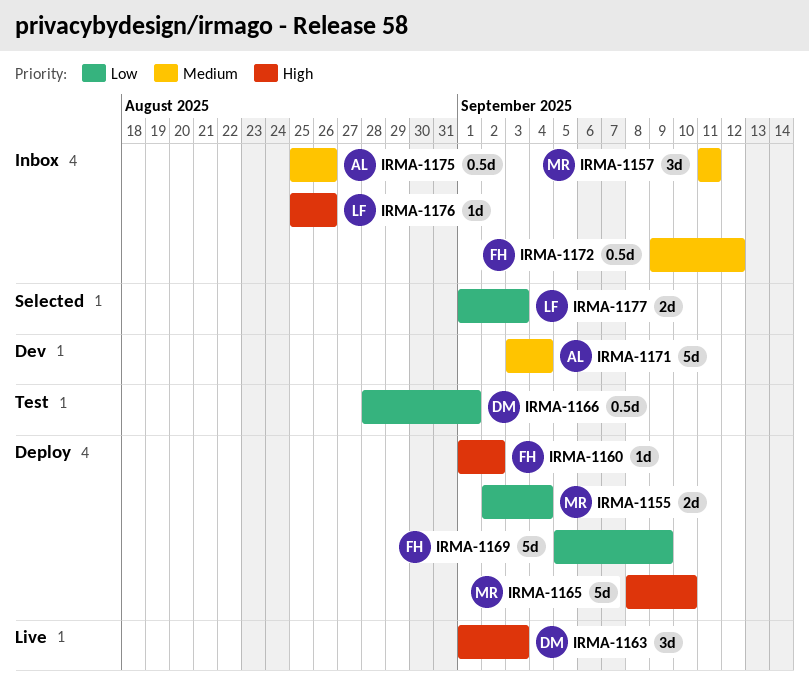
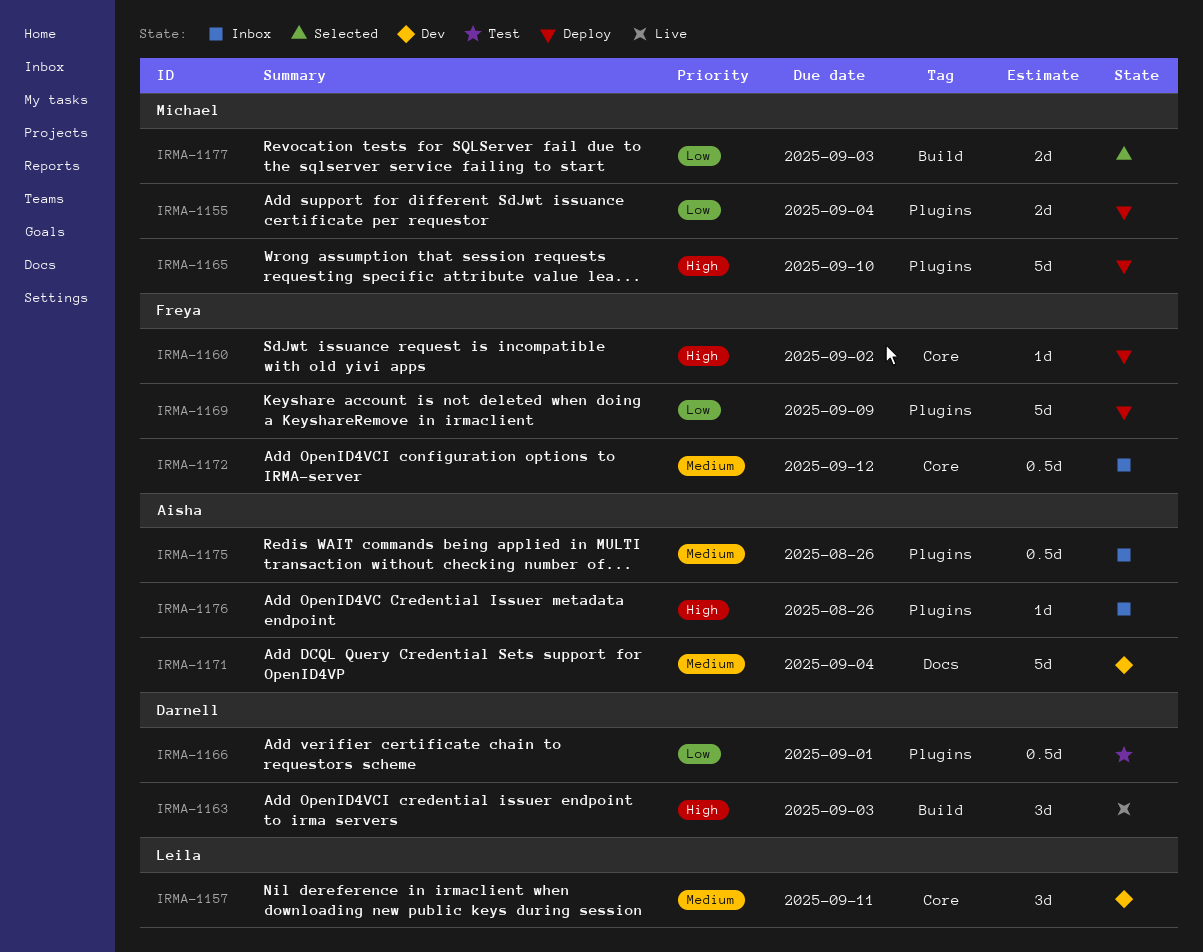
IRMA-1157, status: Inbox -> Dev
IRMA-1157, owner: Michael -> Leila
IRMA-1176, owner: Leila -> Aisha
IRMA-1177, owner: Leila -> Michael

